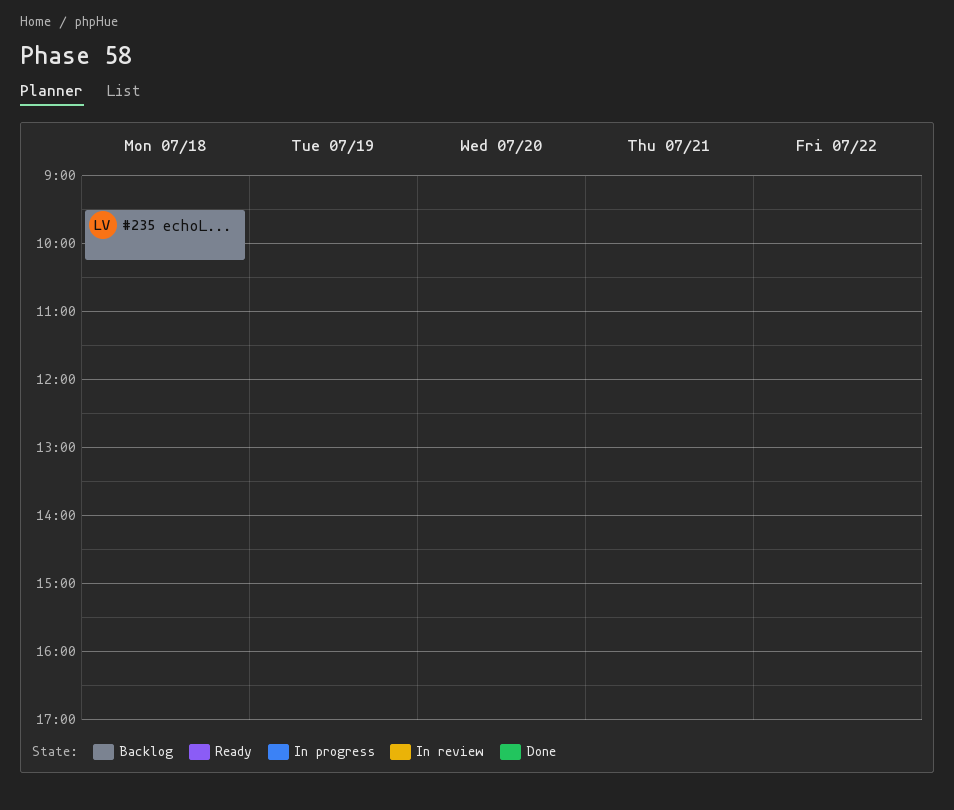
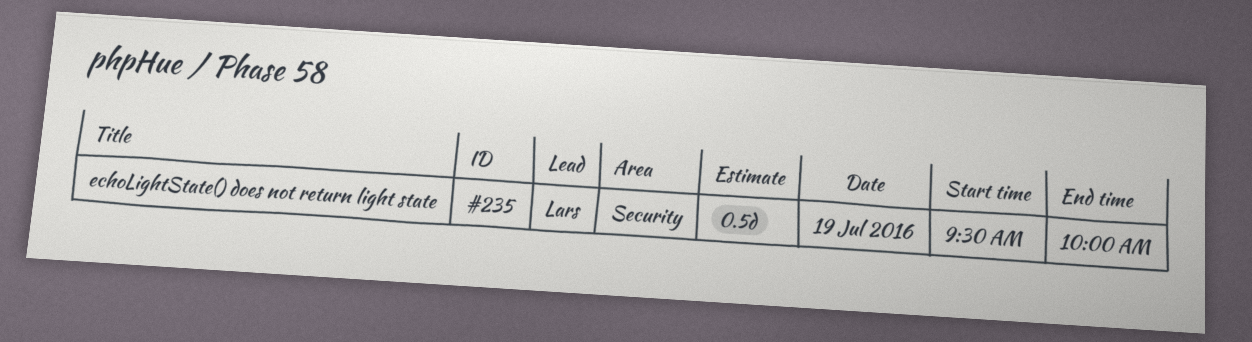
#235, day: Jul 18 -> Jul 19
#235, ends: 10:15 -> 10:00

